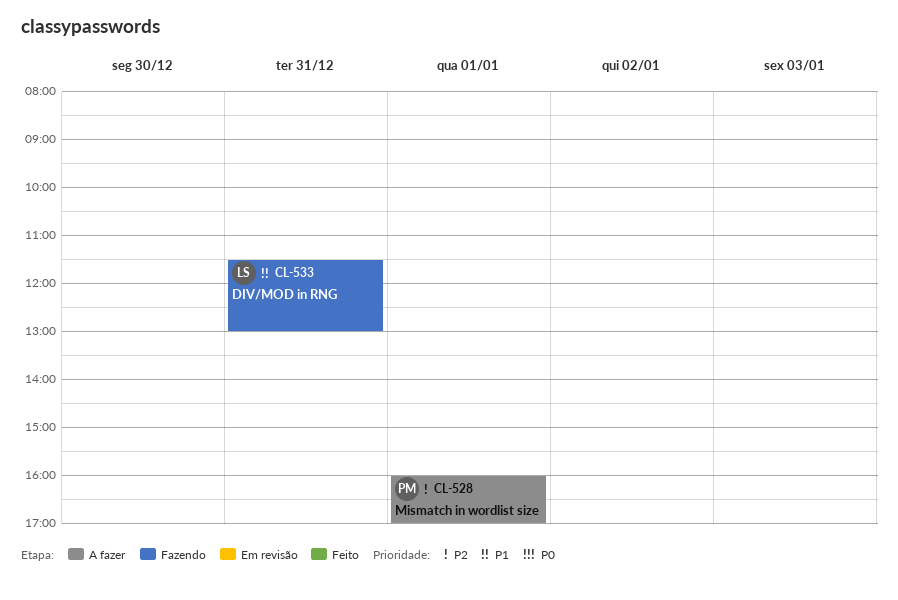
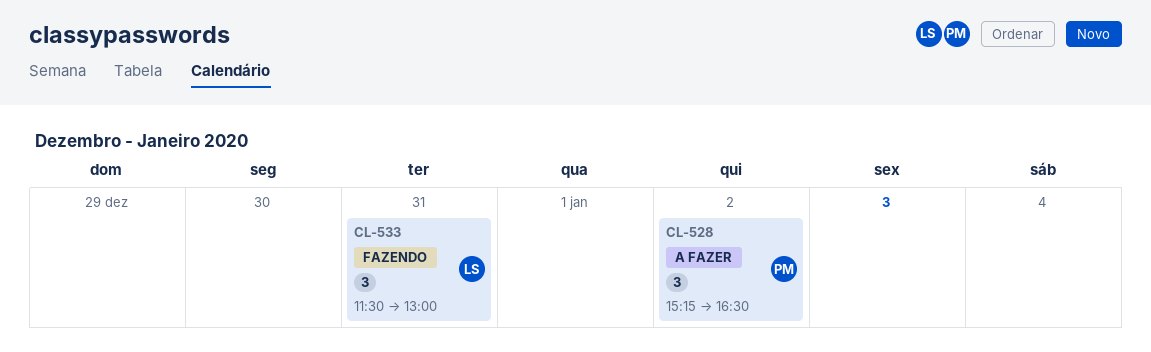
CL-528, day: Jan 1 -> Jan 2
CL-528, begins: 16:00 -> 15:15
CL-528, ends: 17:00 -> 16:30

